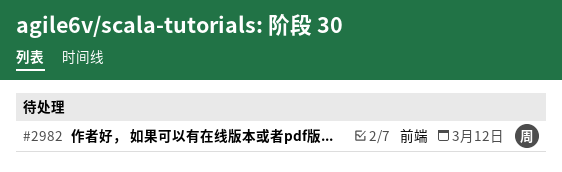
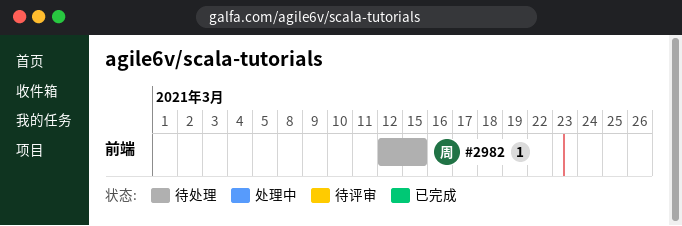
#2982, due: Mar 12 -> Mar 15

